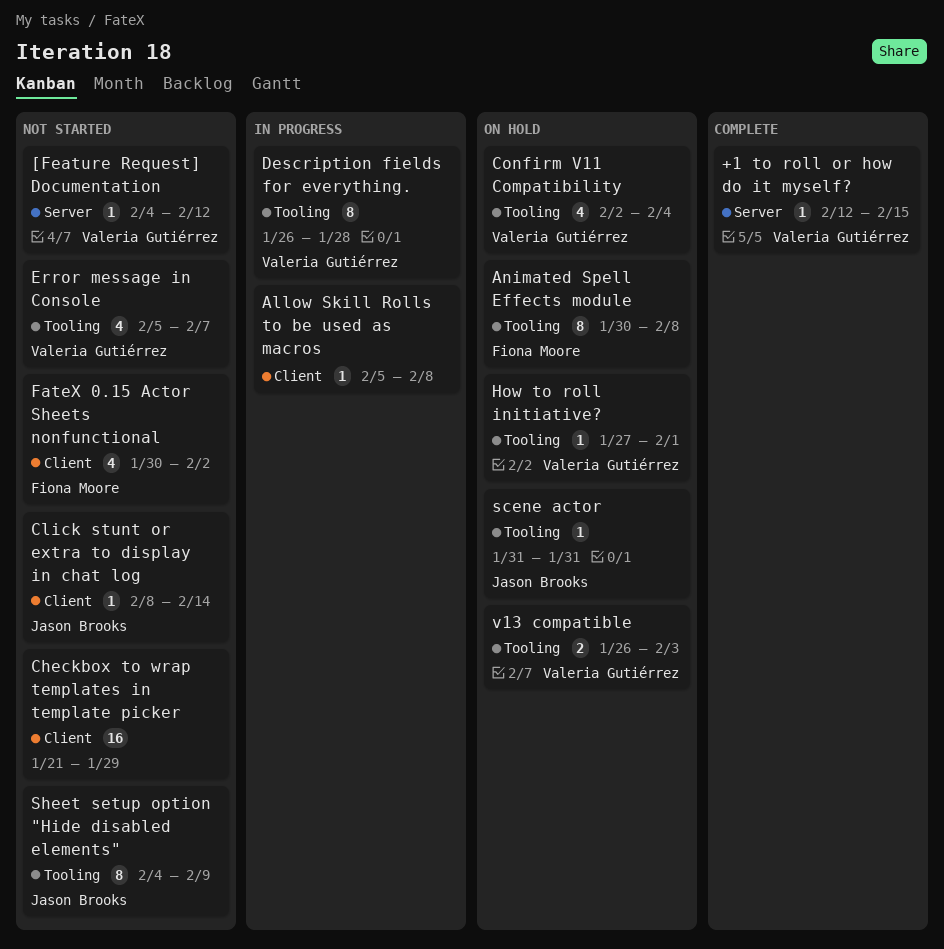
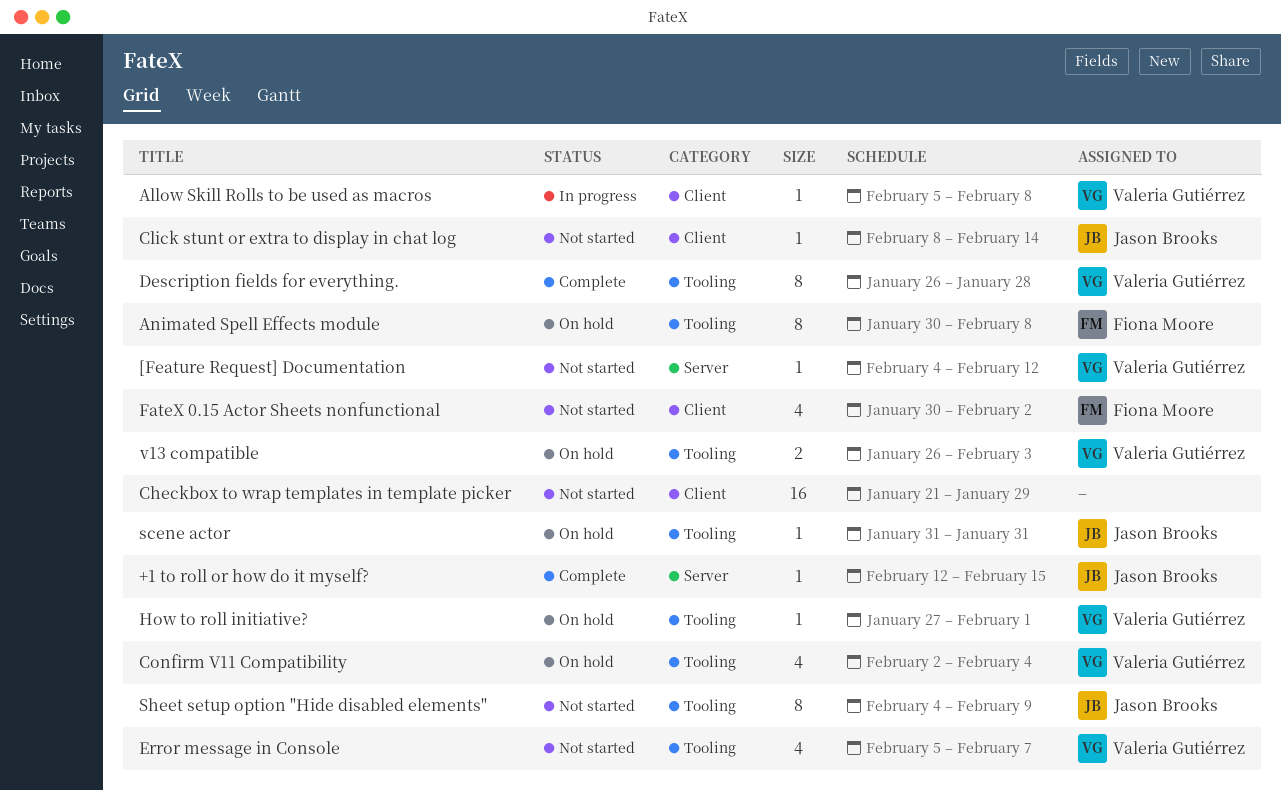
+1 to roll or how do it myself?, owner: Valeria Gutiérrez -> Jason Brooks
Allow Skill Rolls to be used as macros, owner: none -> Valeria Gutiérrez
Description fields for everything., status: In progress -> Complete

